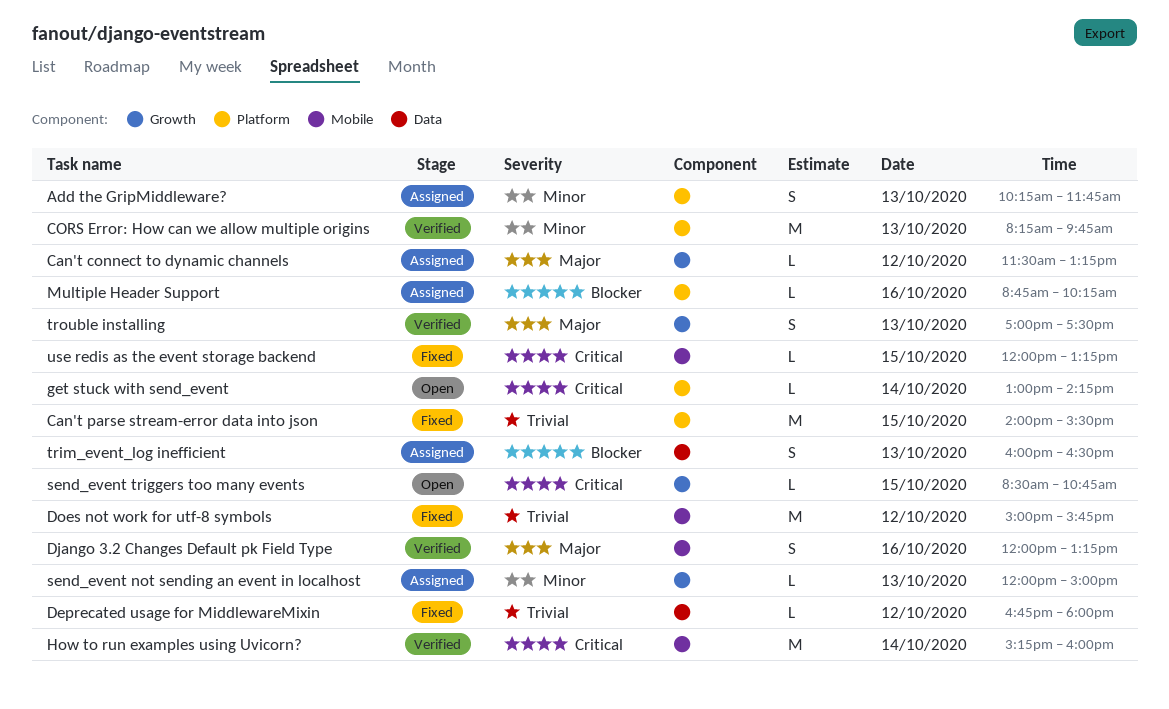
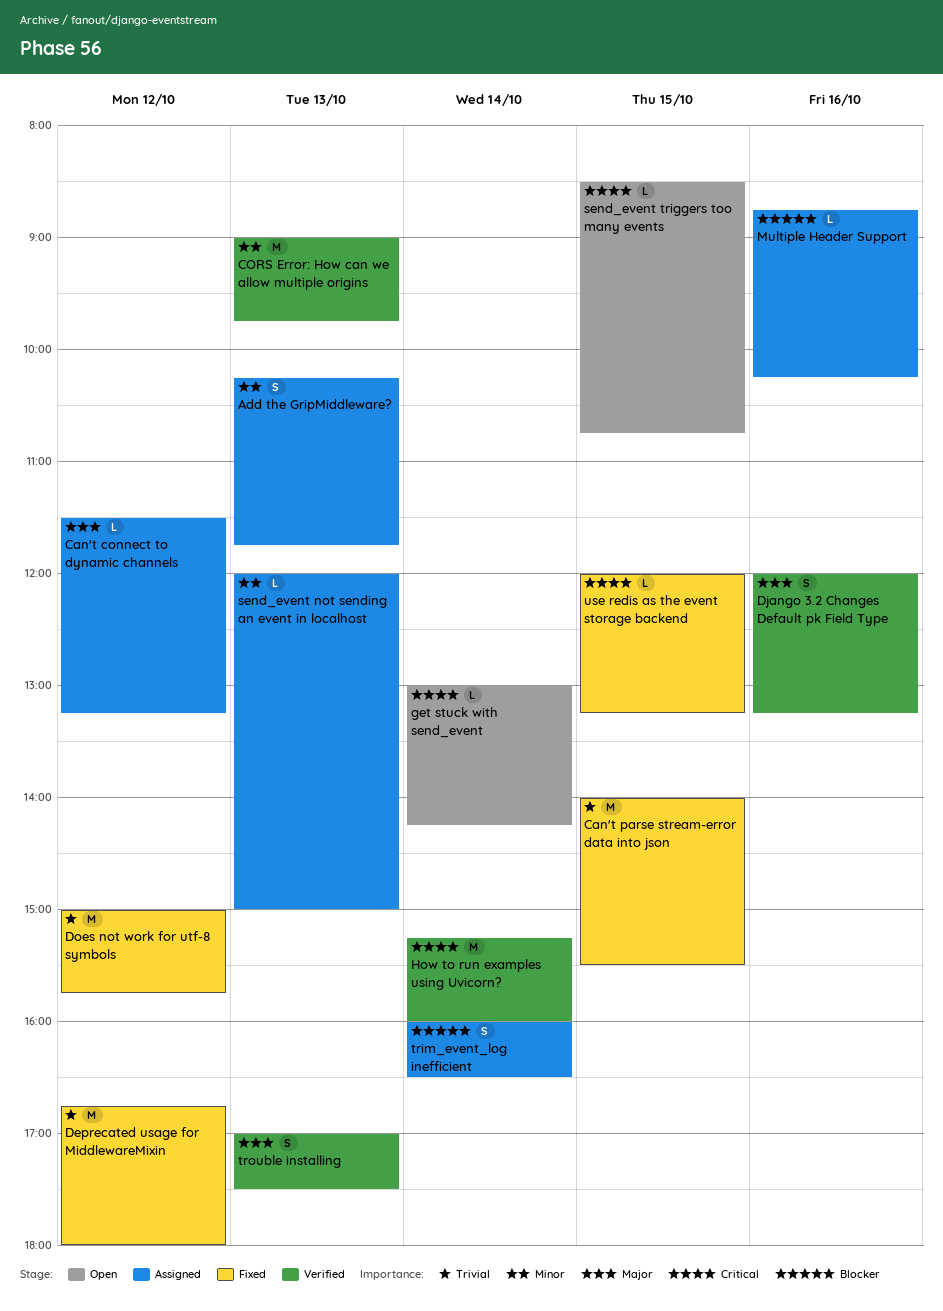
CORS Error: How can we allow multiple origins, begins: 08:15 -> 09:00
Deprecated usage for MiddlewareMixin, estimate: L -> M
trim_event_log inefficient, day: Oct 13 -> Oct 14

